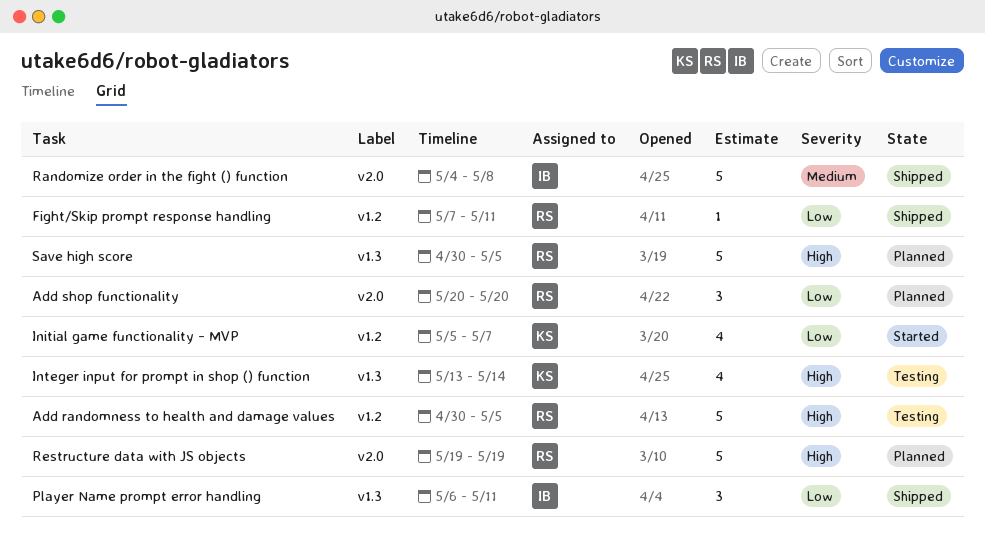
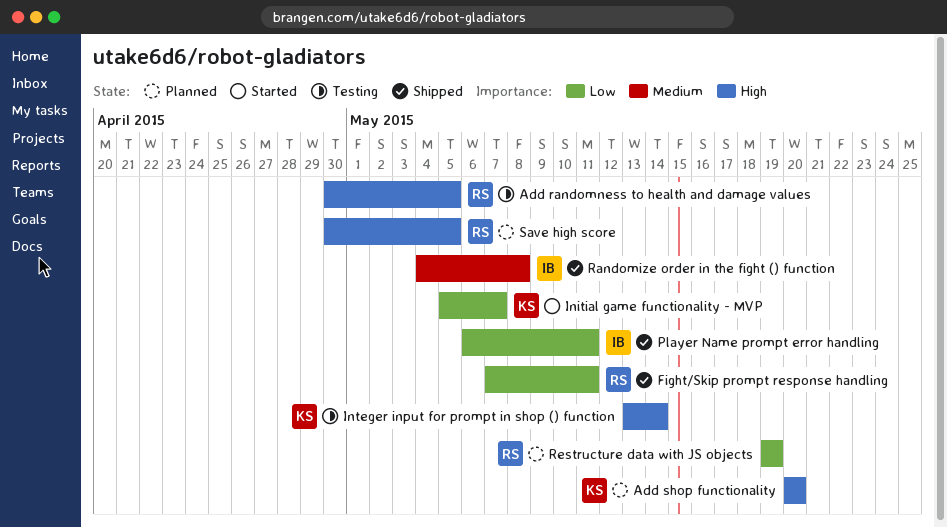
Add shop functionality, owner: RS -> KS
Add shop functionality, priority: Low -> High
Restructure data with JS objects, priority: High -> Low

